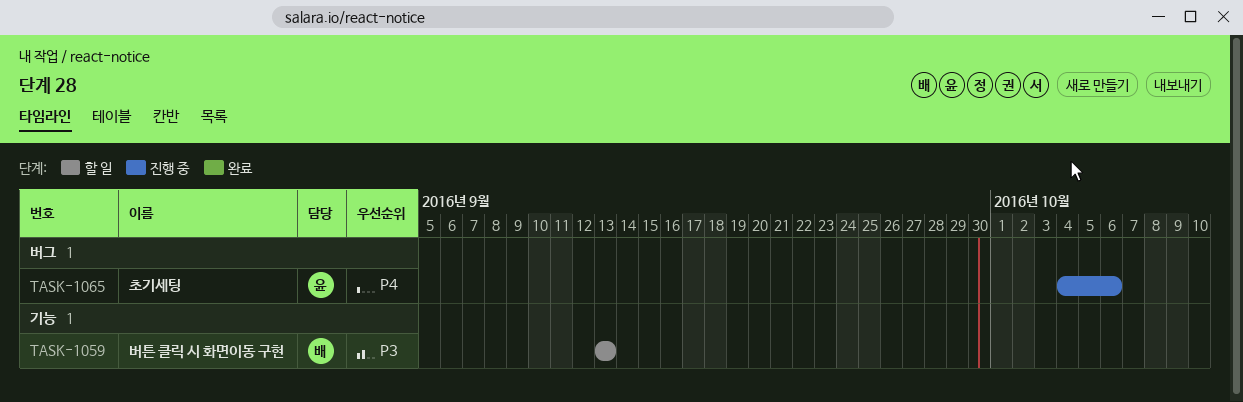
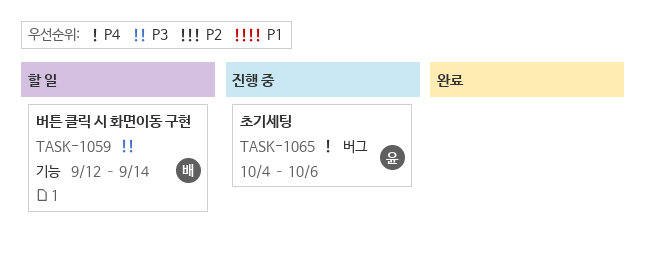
TASK-1059, start: Sep 13 -> Sep 12
TASK-1059, due: Sep 13 -> Sep 14

